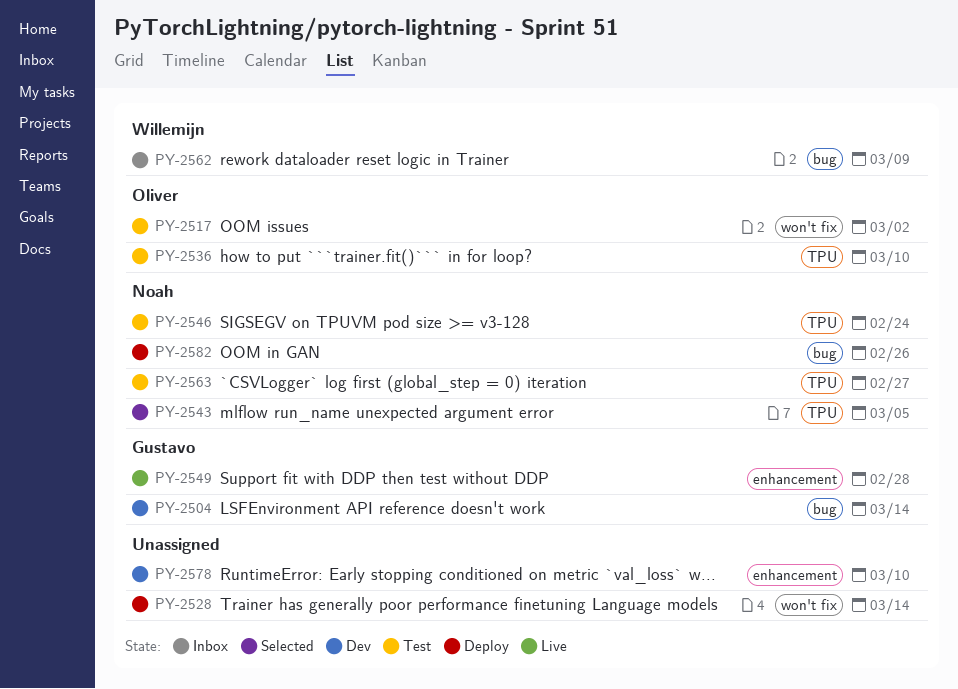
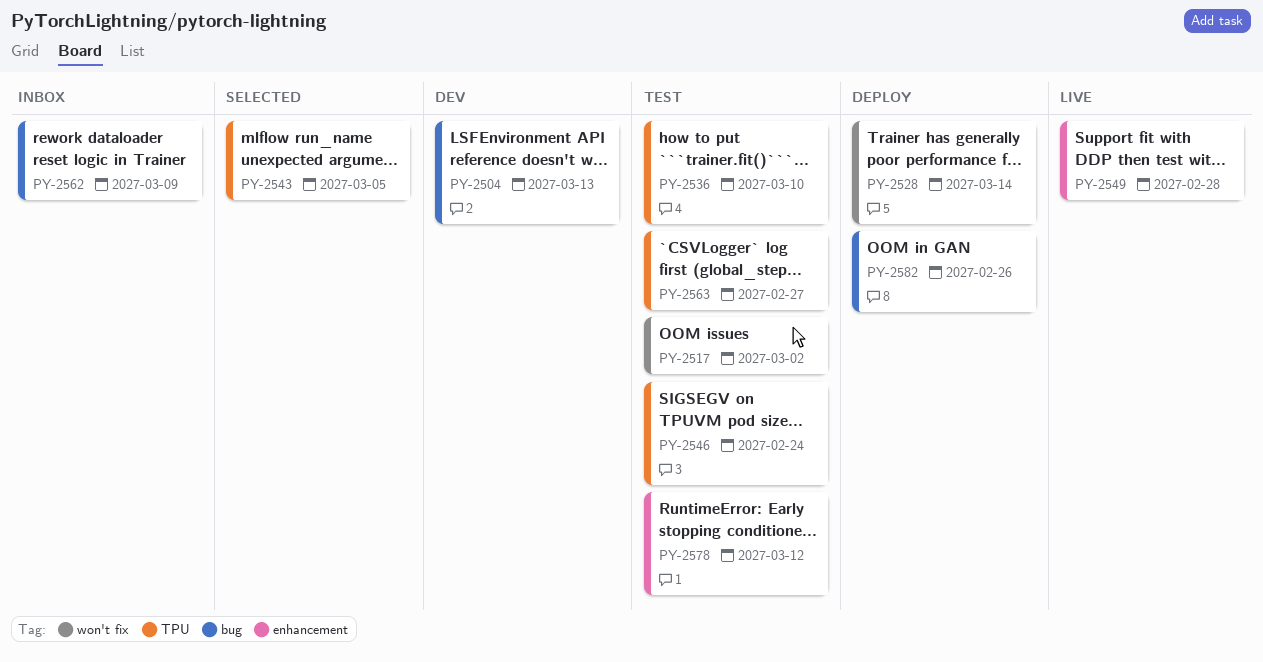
PY-2504, due: Mar 14 -> Mar 13
PY-2578, status: Dev -> Test
PY-2578, due: Mar 10 -> Mar 12

